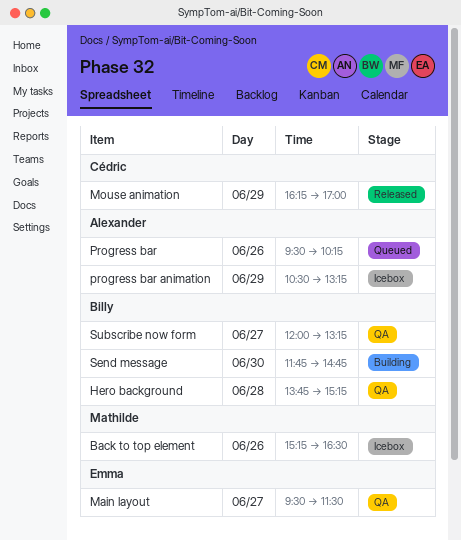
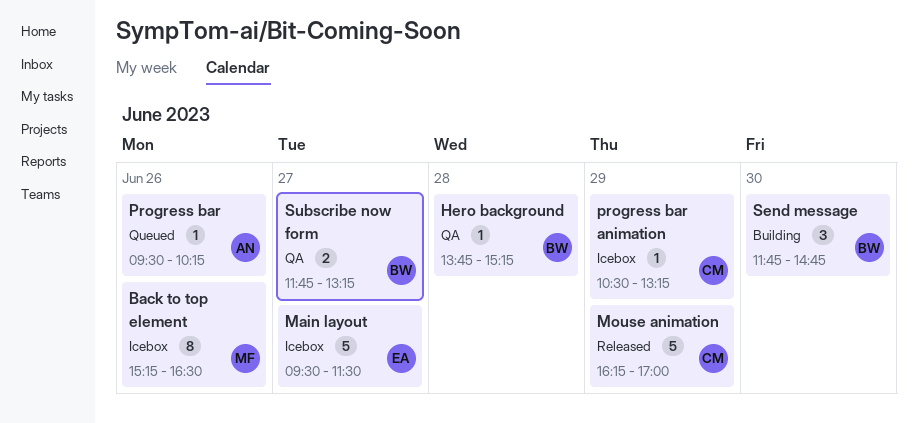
Main layout, status: QA -> Icebox
progress bar animation, owner: Alexander -> Cédric
Subscribe now form, begins: 12:00 -> 11:45

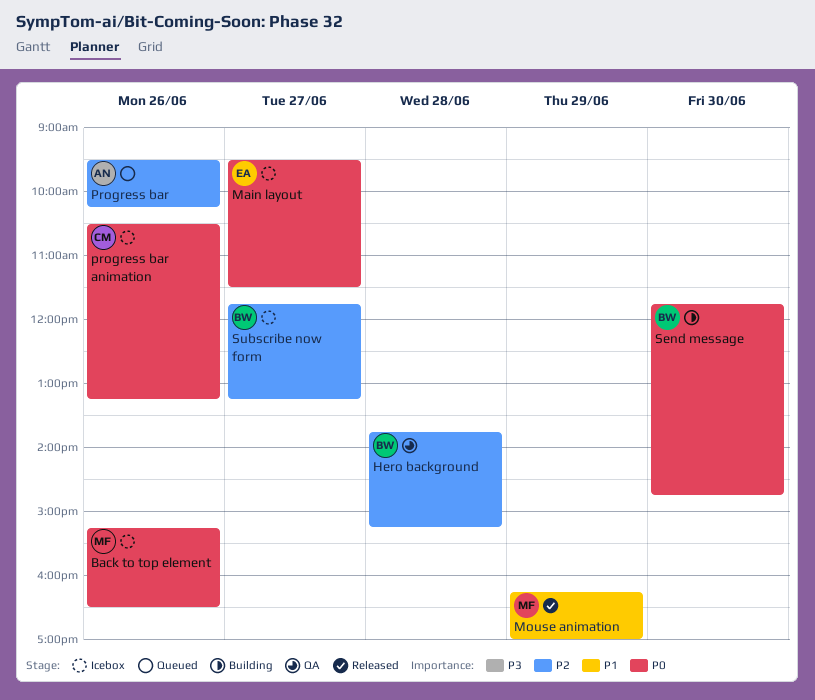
Mouse animation, owner: CM -> MF
progress bar animation, day: Jun 29 -> Jun 26
Subscribe now form, status: QA -> Icebox

